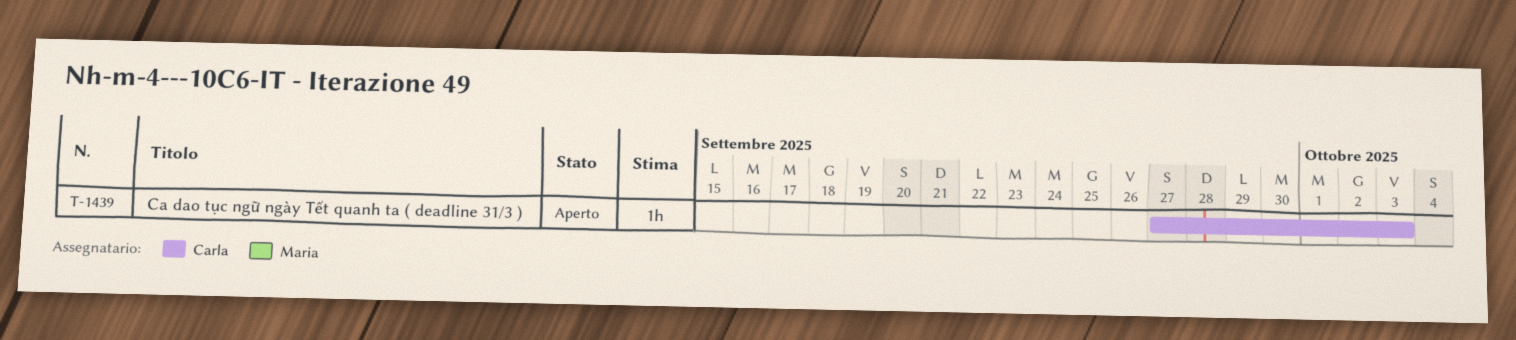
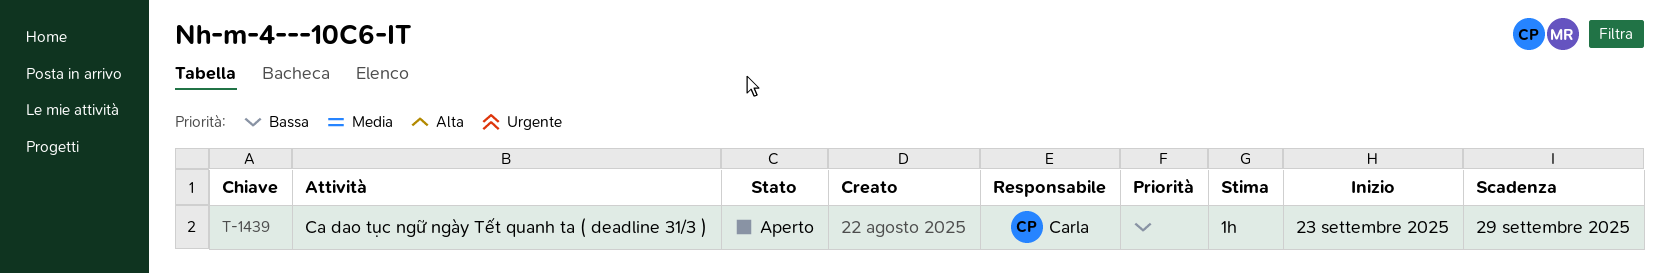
T-1439, start: Sep 27 -> Sep 23
T-1439, due: Oct 3 -> Sep 29

